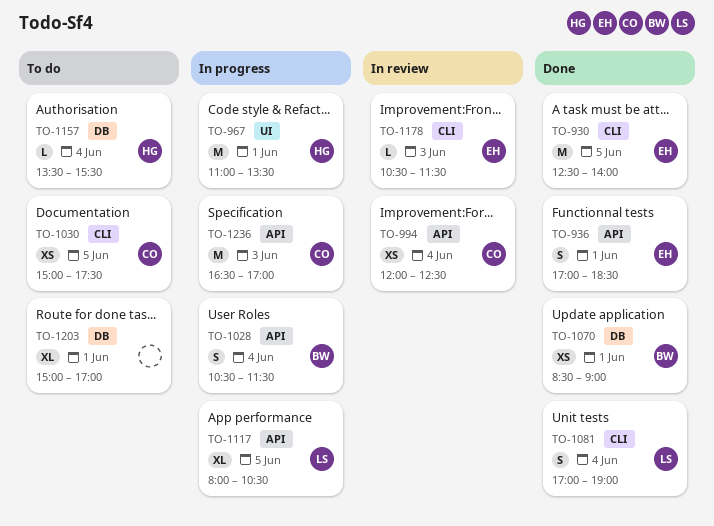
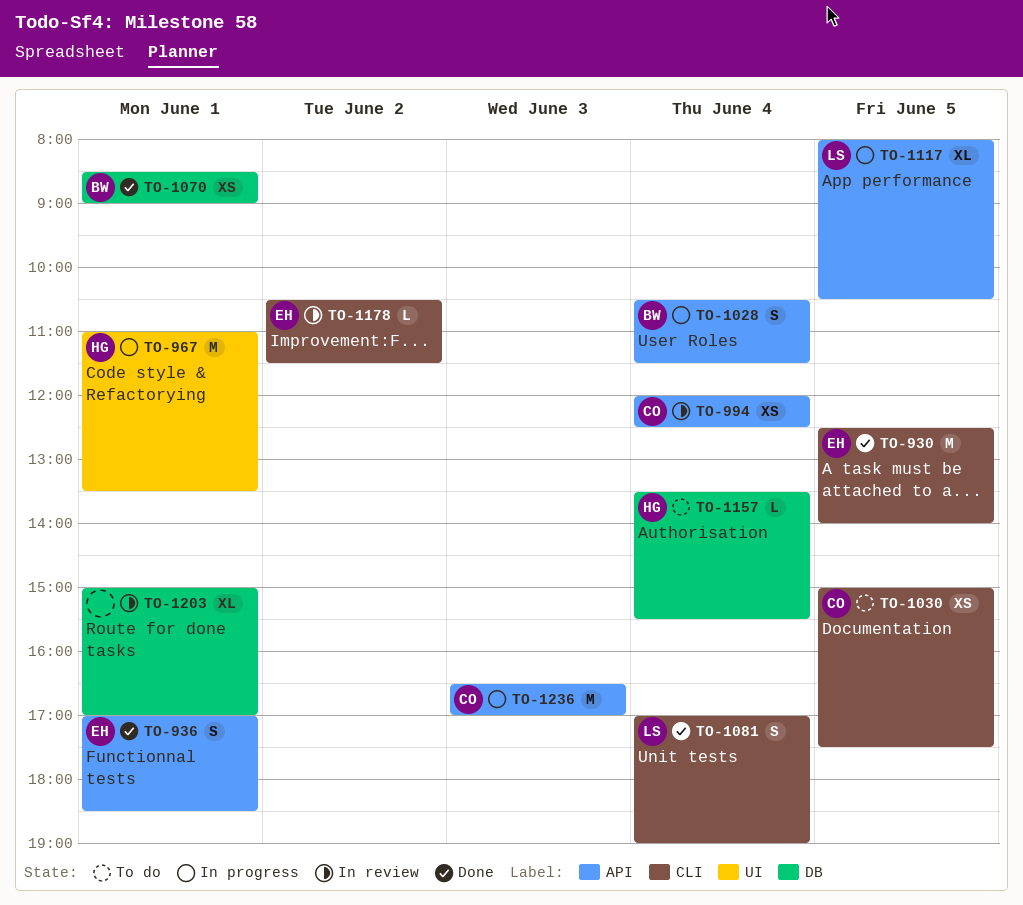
TO-1178, day: Jun 3 -> Jun 2
TO-1203, status: To do -> In review

